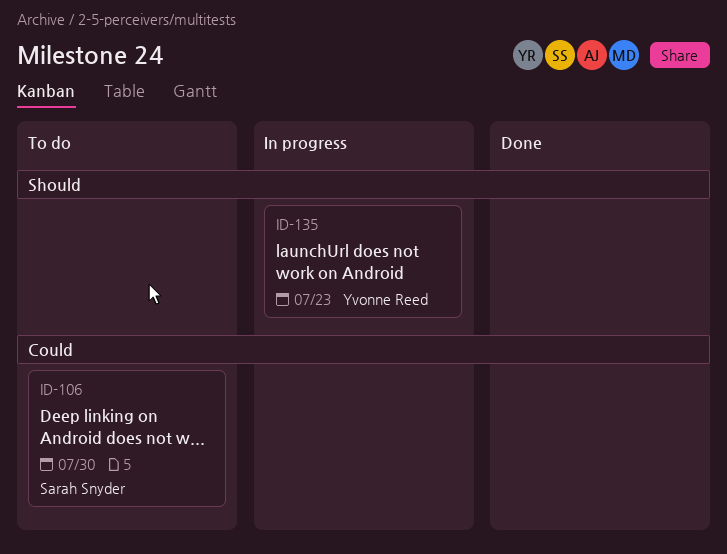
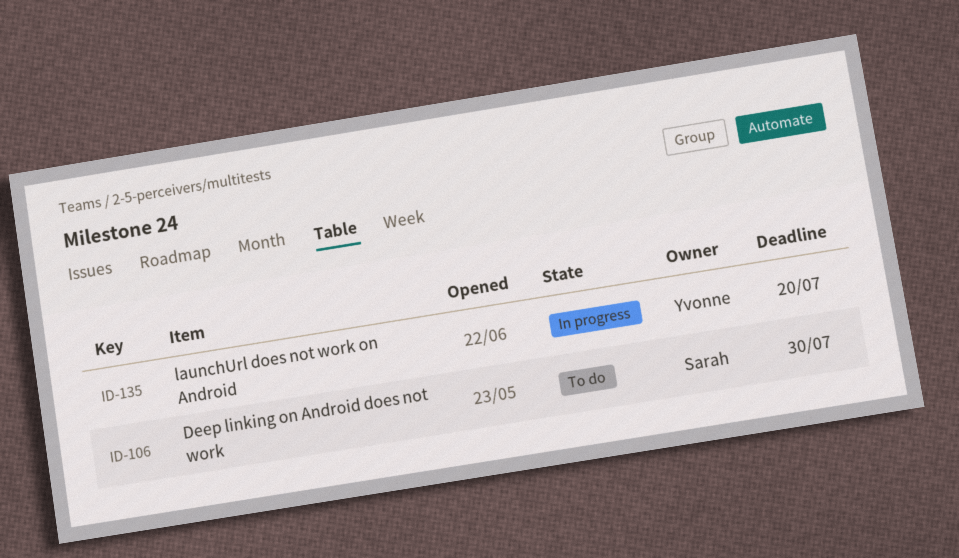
ID-135, due: Jul 23 -> Jul 20

